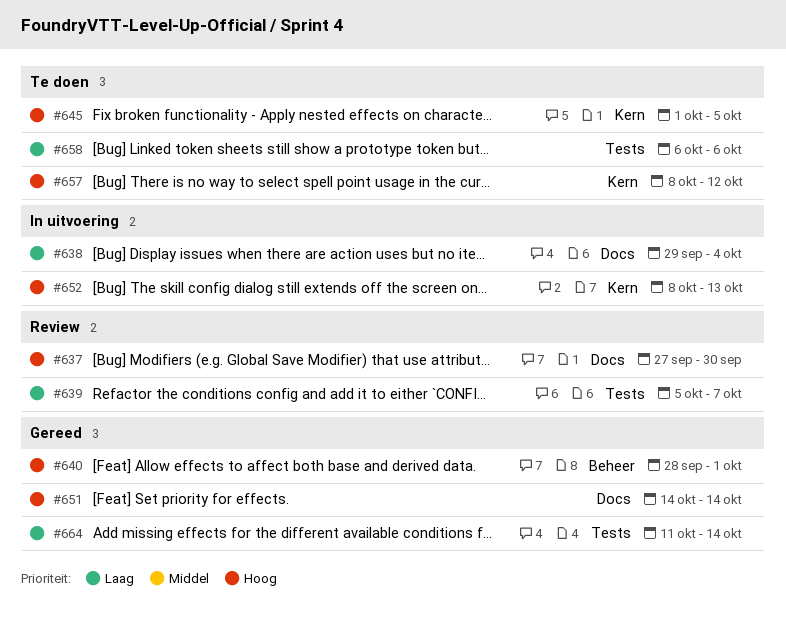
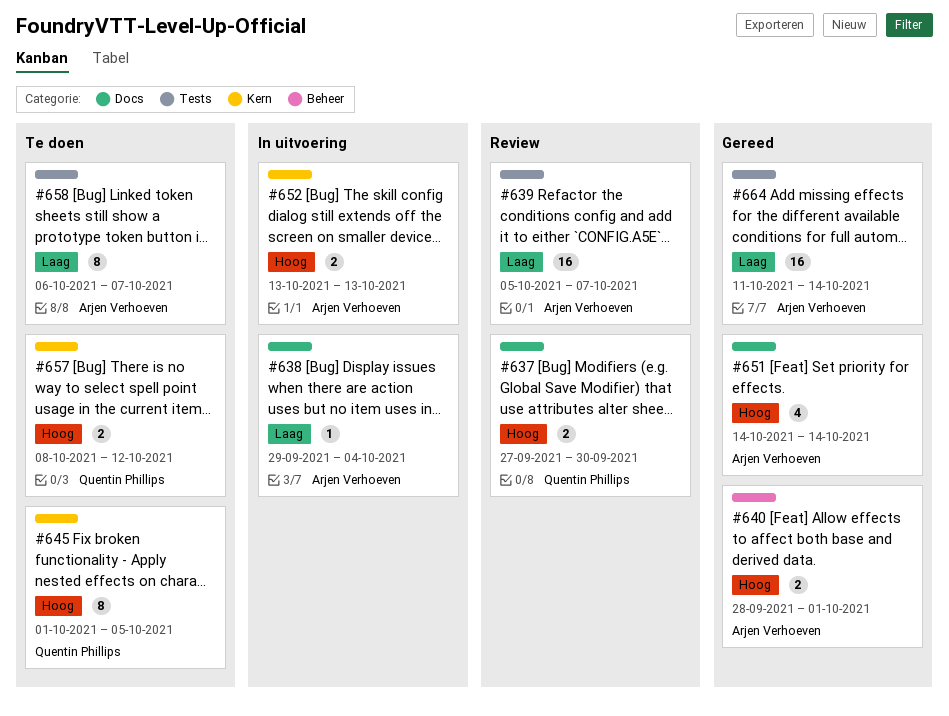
#652, start: Oct 8 -> Oct 13
#658, due: Oct 6 -> Oct 7

